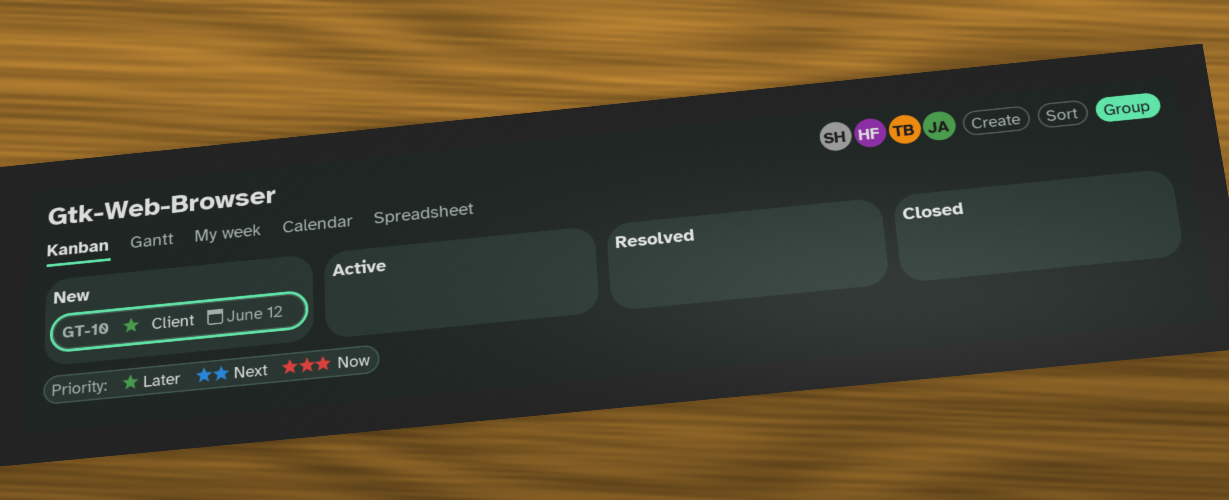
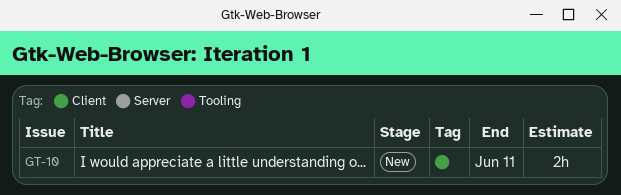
GT-10, due: Jun 12 -> Jun 11

